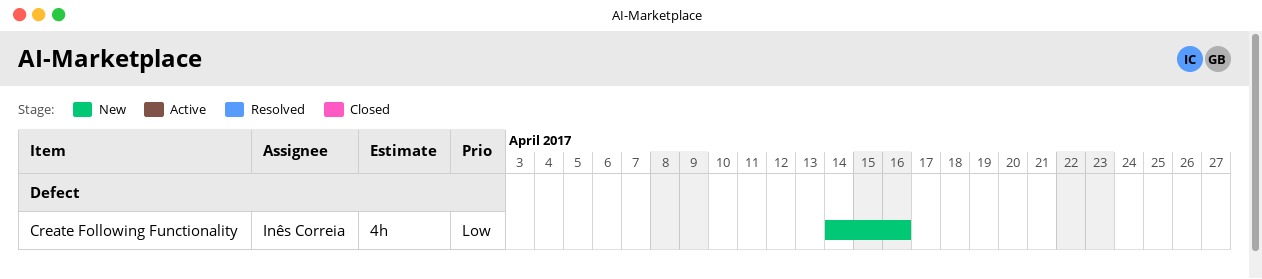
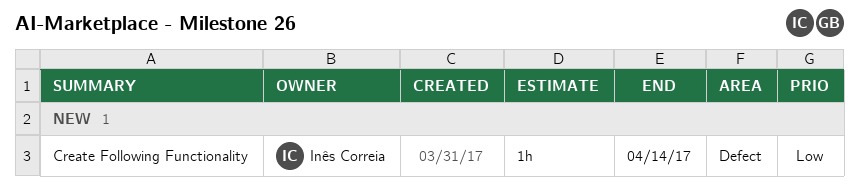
Create Following Functionality, estimate: 4h -> 1h
Create Following Functionality, due: Apr 16 -> Apr 14

